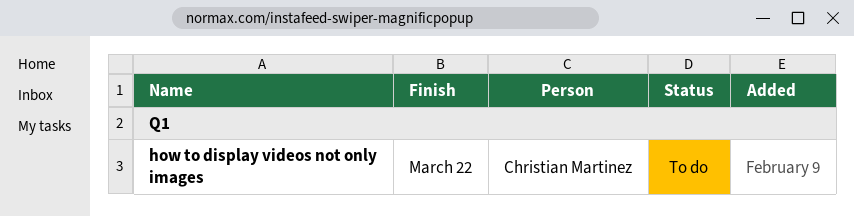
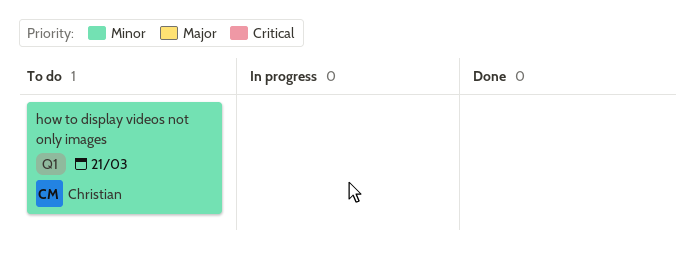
how to display videos not only images, due: Mar 22 -> Mar 21

